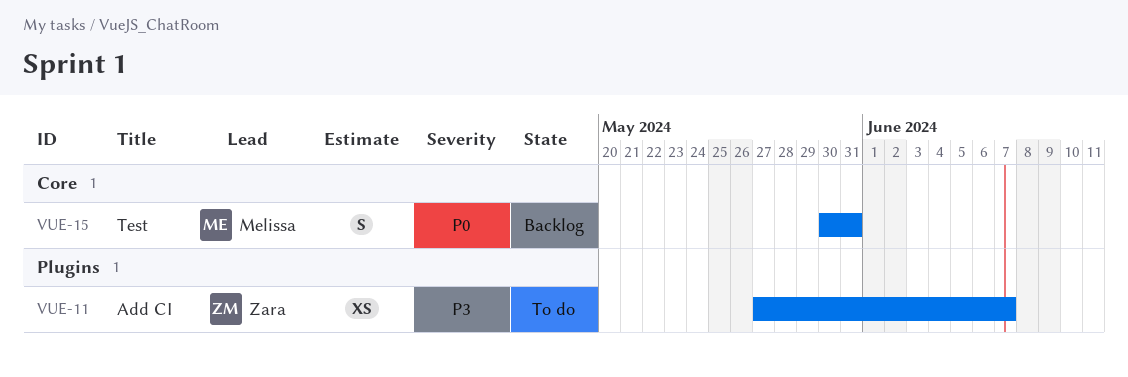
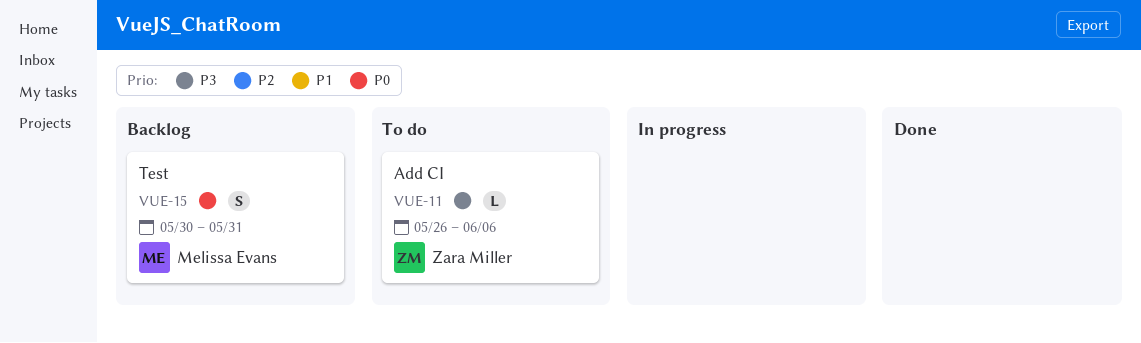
VUE-11, estimate: XS -> L
VUE-11, start: May 27 -> May 26
VUE-11, due: Jun 7 -> Jun 6

